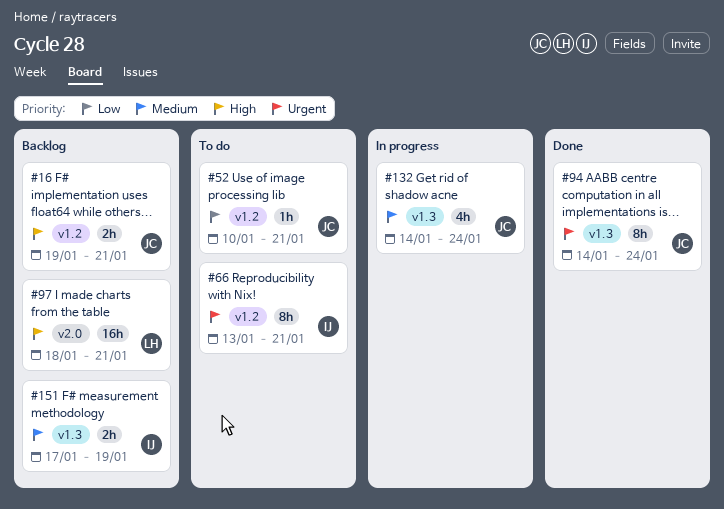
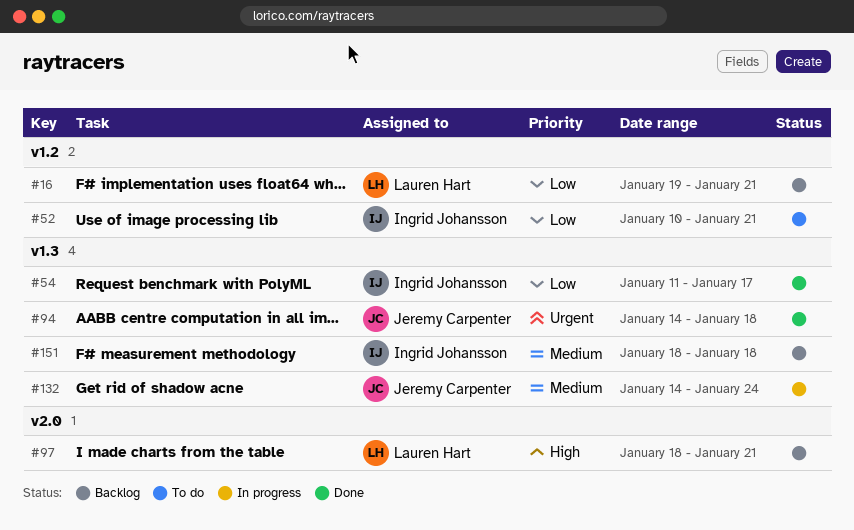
#16, owner: Jeremy Carpenter -> Lauren Hart
#16, priority: High -> Low
#52, owner: Jeremy Carpenter -> Ingrid Johansson
#54: none -> present
#66: present -> none
#94, due: Jan 24 -> Jan 18
#151, start: Jan 17 -> Jan 18
#151, due: Jan 19 -> Jan 18

